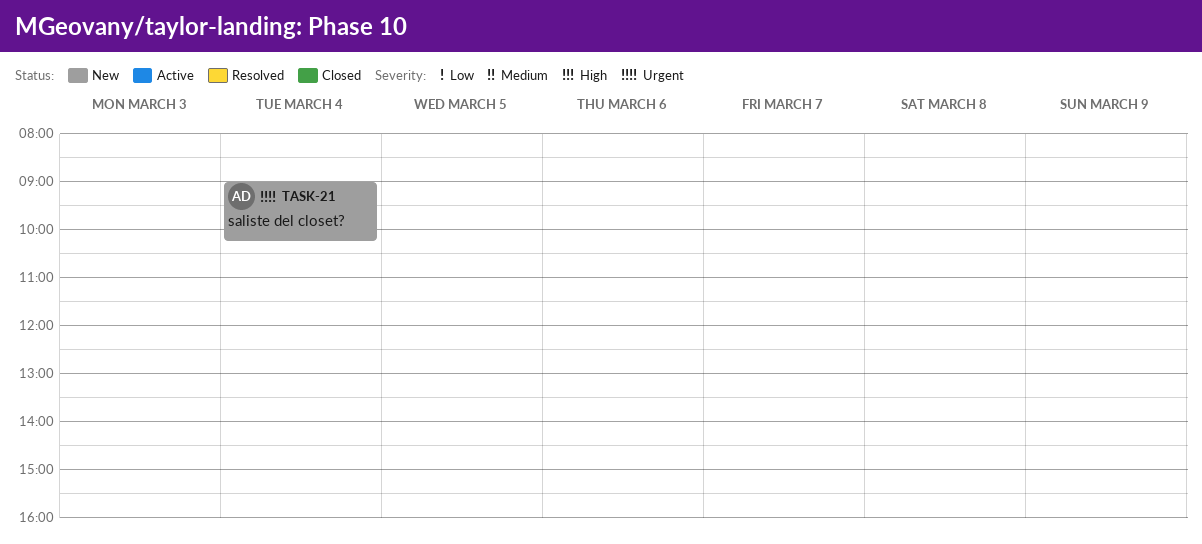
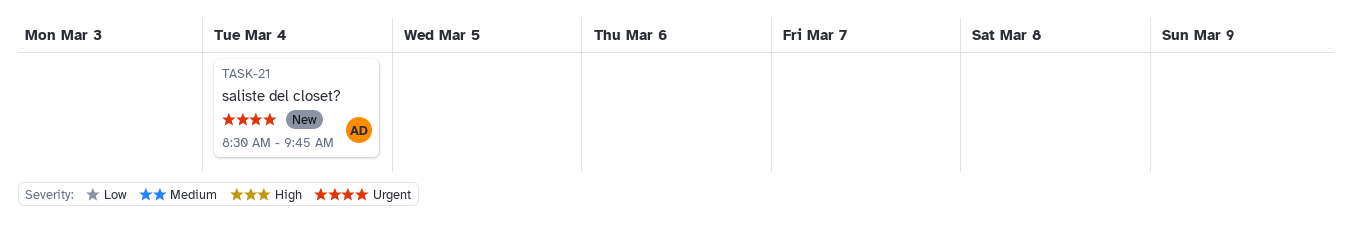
TASK-21, begins: 09:00 -> 08:30
TASK-21, ends: 10:15 -> 09:45

